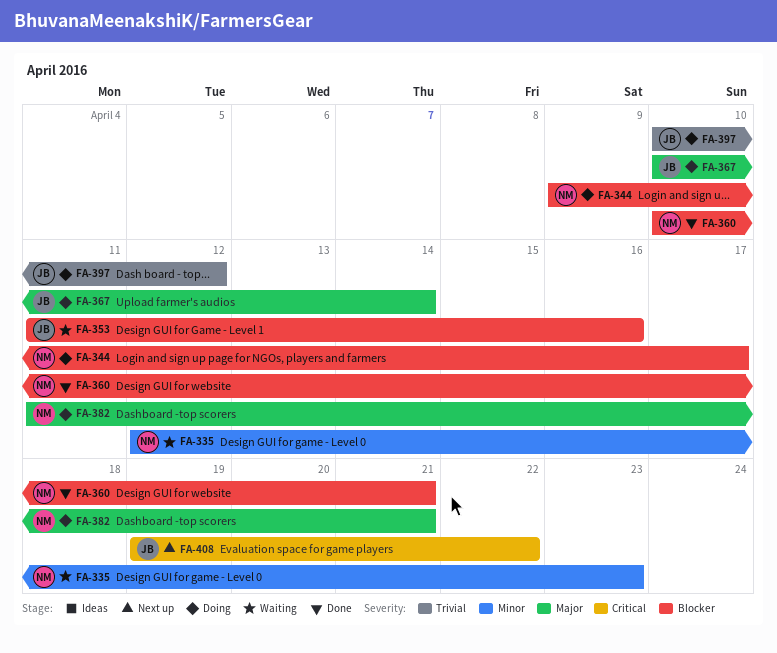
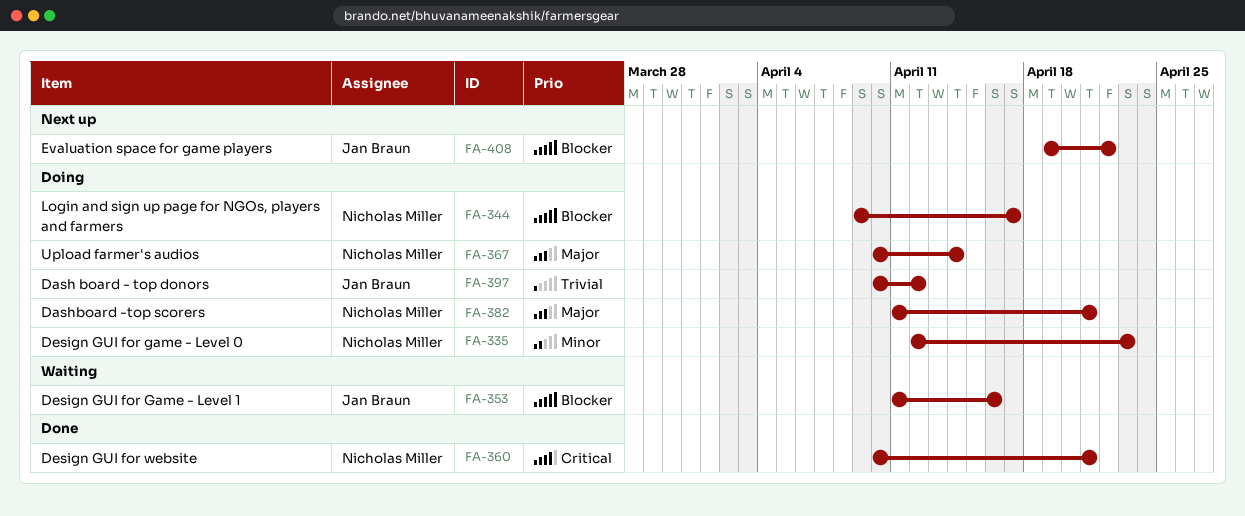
FA-335, status: Waiting -> Doing
FA-360, priority: Blocker -> Critical
FA-367, owner: Jan Braun -> Nicholas Miller
FA-408, priority: Critical -> Blocker

